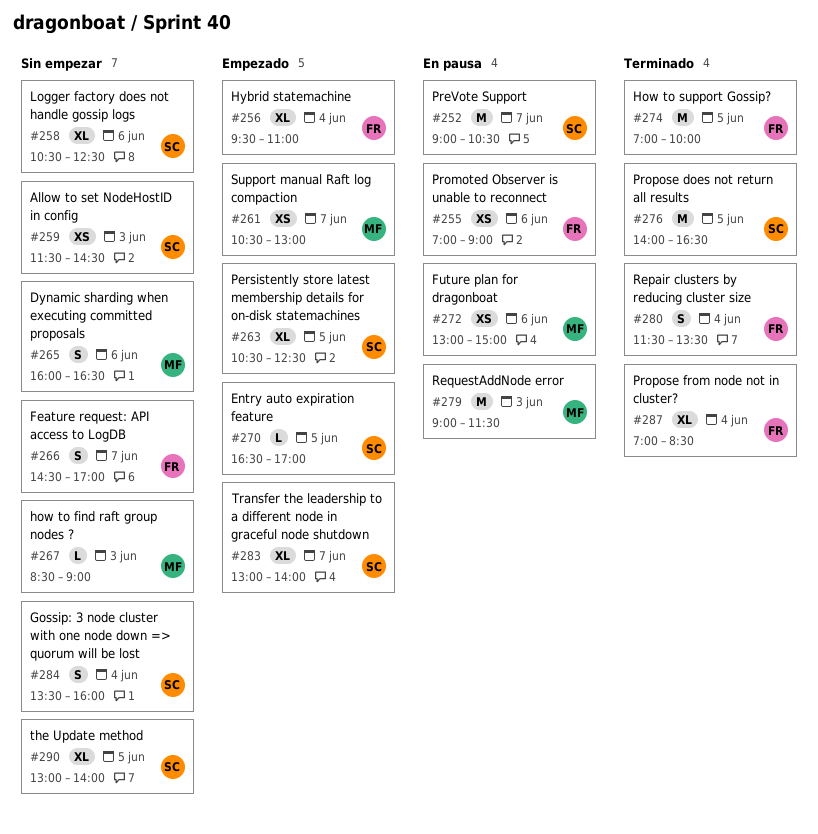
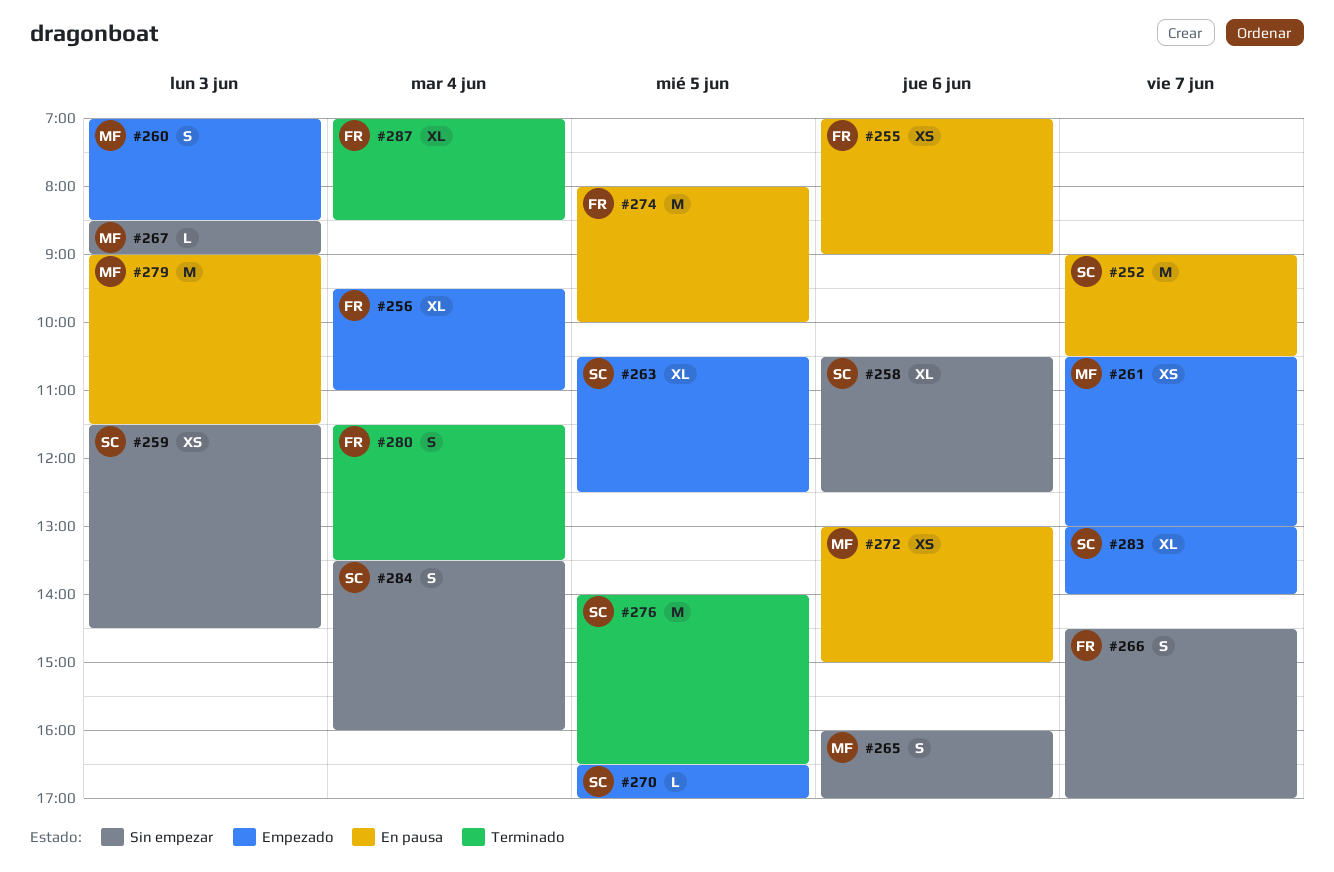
#260: none -> present
#265, ends: 16:30 -> 17:00
#274, status: Terminado -> En pausa
#274, begins: 07:00 -> 08:00
#290: present -> none

